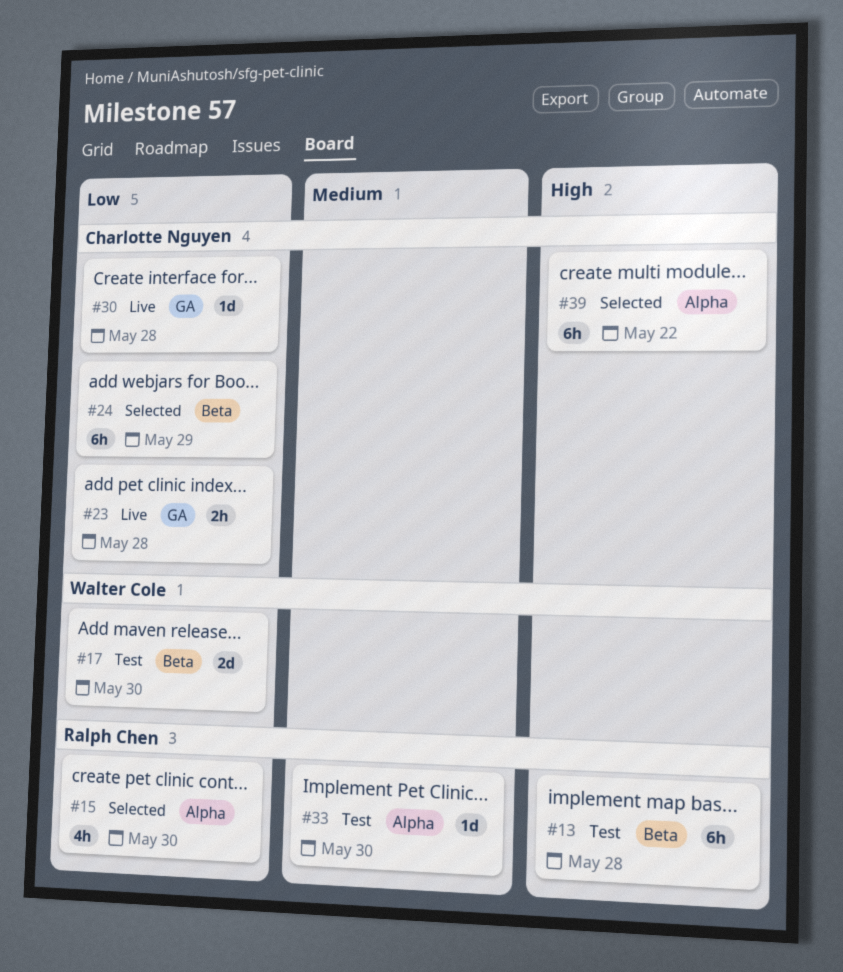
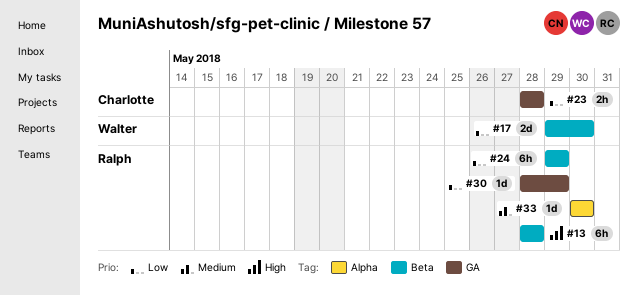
#15: present -> none
#24, owner: Charlotte Nguyen -> Ralph Chen
#30, owner: Charlotte Nguyen -> Ralph Chen
#30, due: May 28 -> May 29
#39: present -> none

